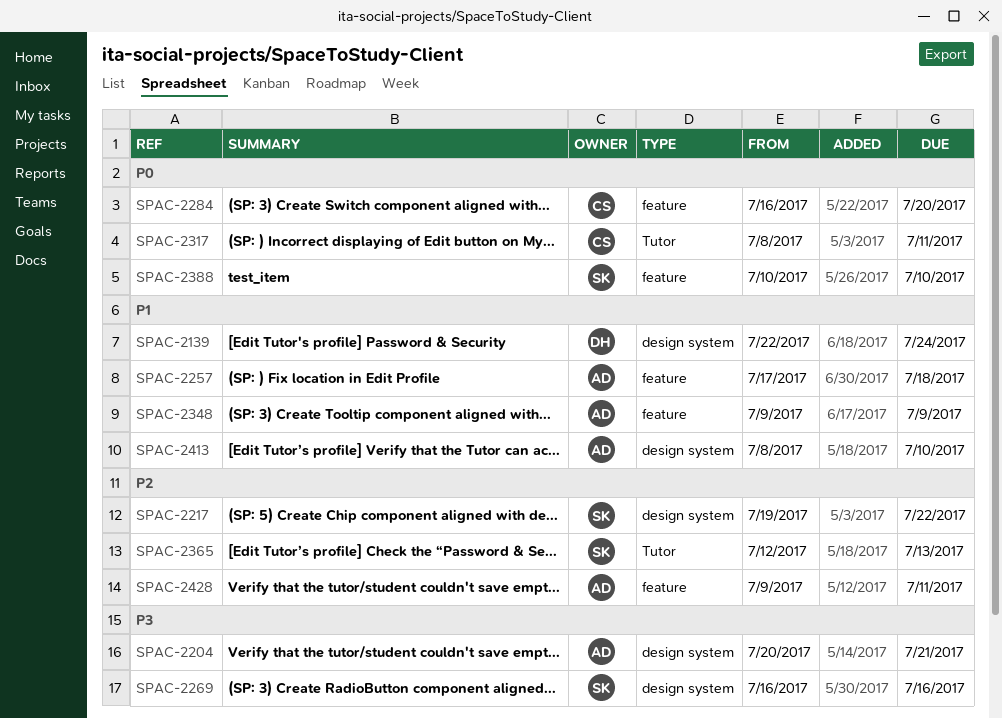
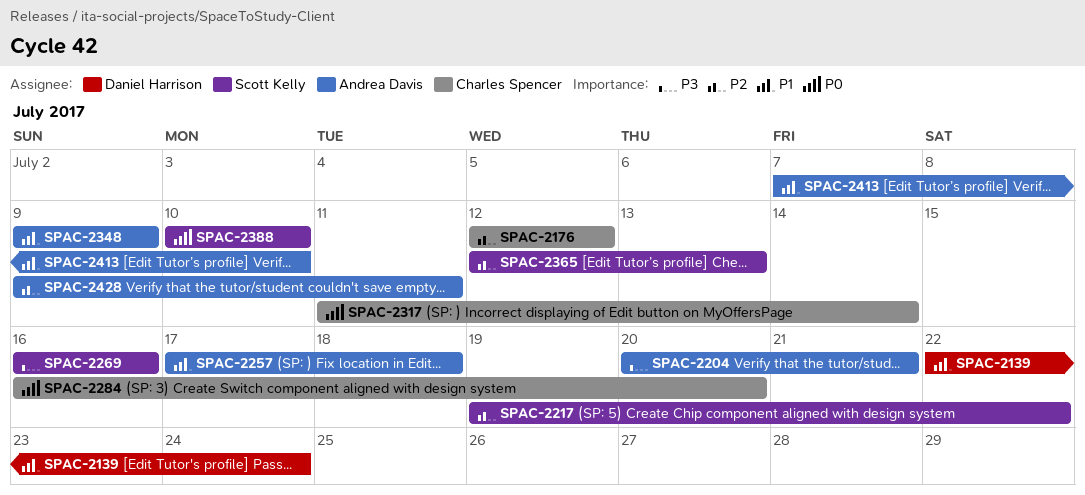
SPAC-2176: none -> present
SPAC-2317, start: Jul 8 -> Jul 11
SPAC-2317, due: Jul 11 -> Jul 14
SPAC-2413, start: Jul 8 -> Jul 7

